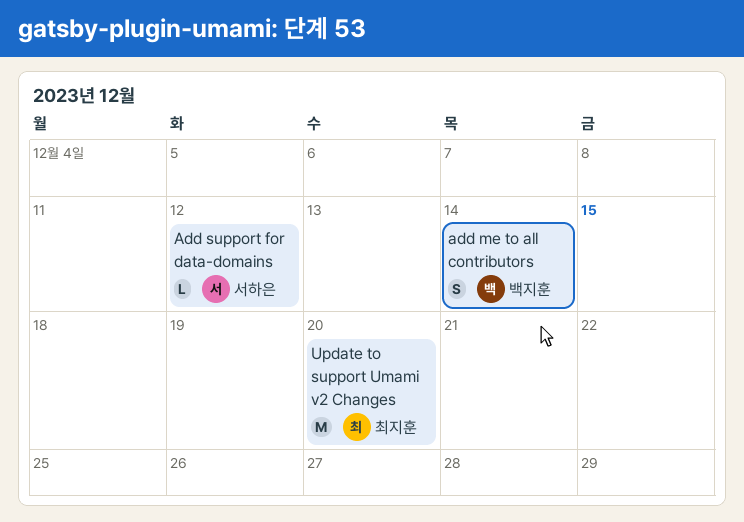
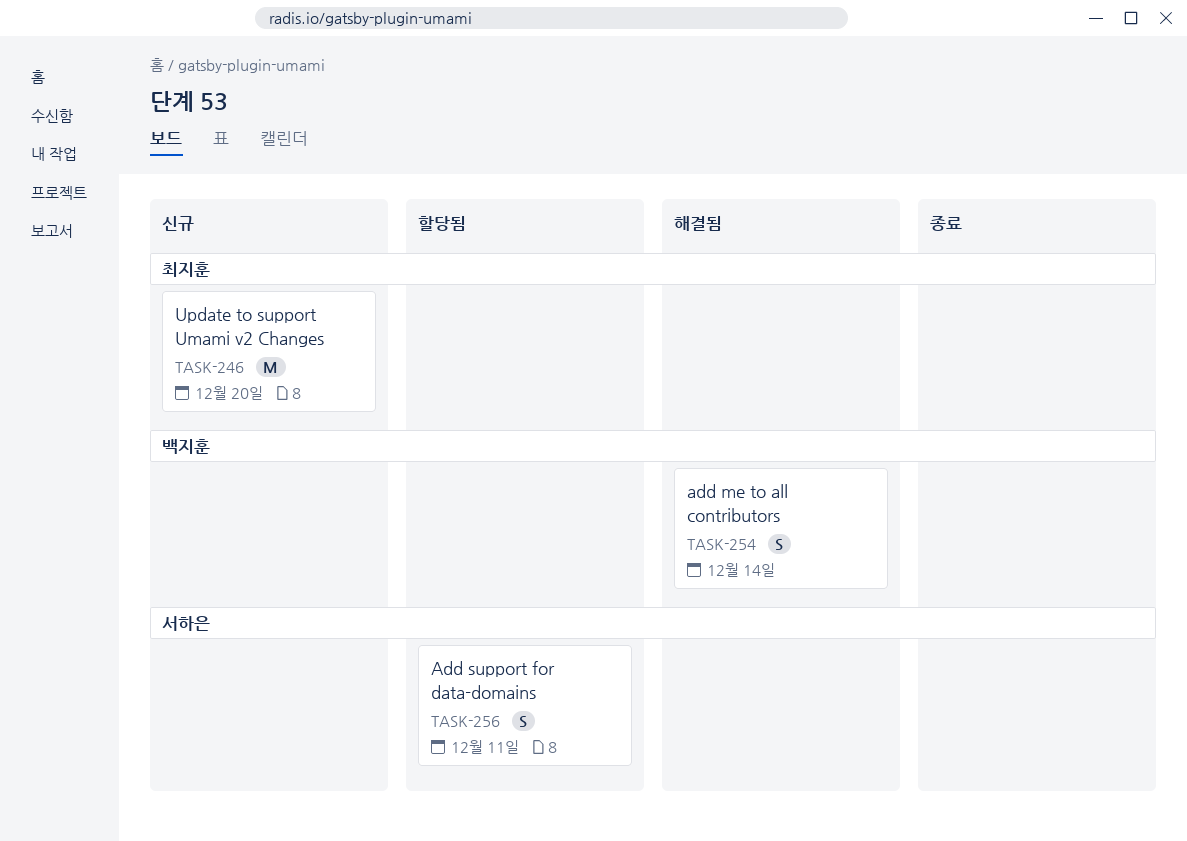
Add support for data-domains, estimate: L -> S
Add support for data-domains, due: Dec 12 -> Dec 11

